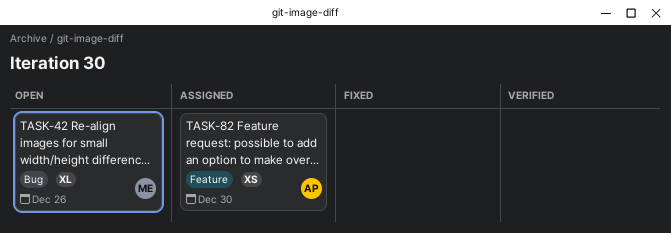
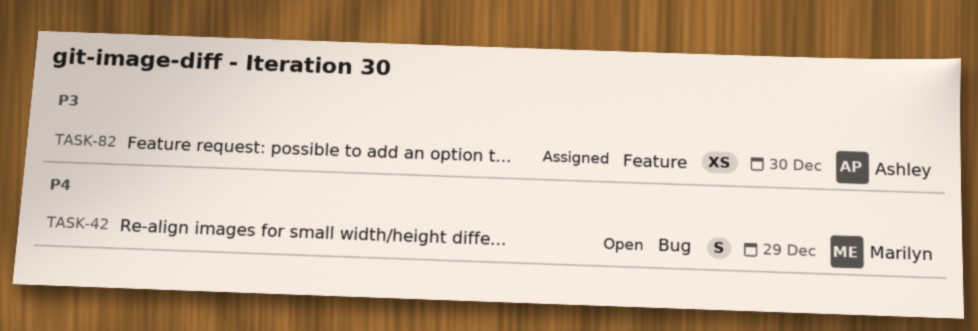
TASK-42, estimate: XL -> S
TASK-42, due: Dec 26 -> Dec 29

